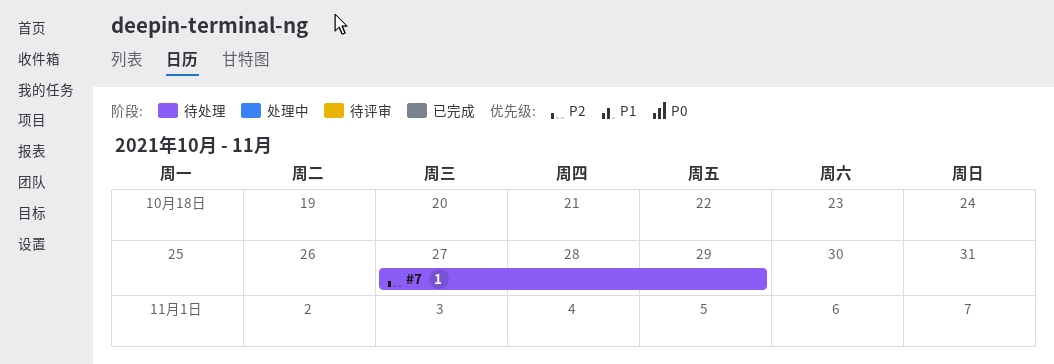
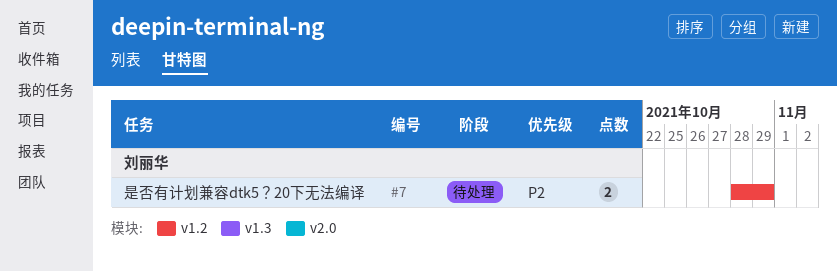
#7, estimate: 1 -> 2
#7, start: Oct 27 -> Oct 28

